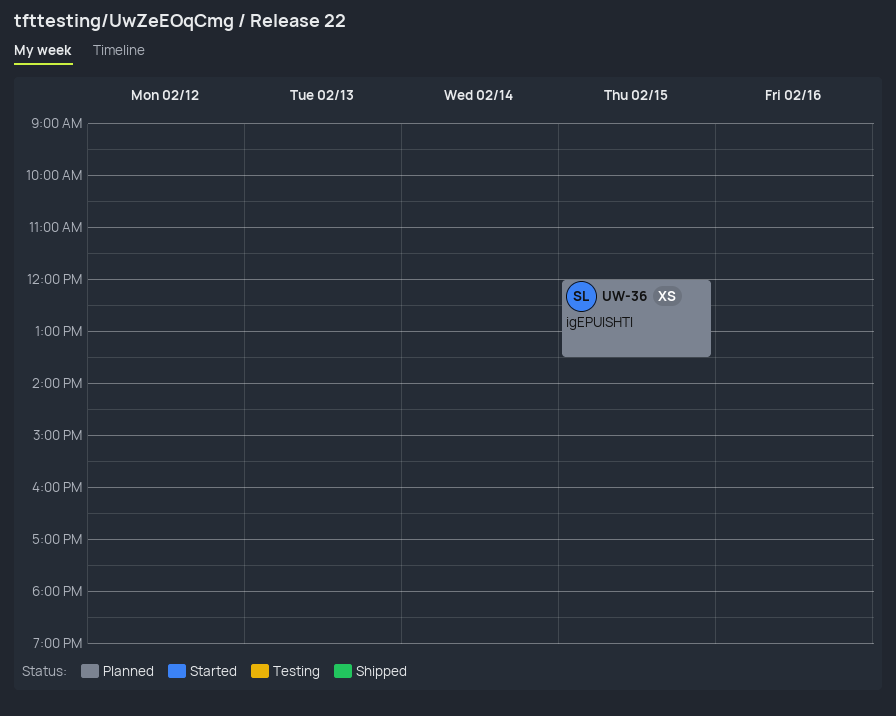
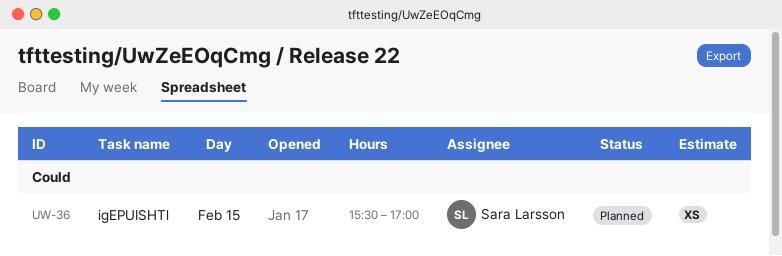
UW-36, begins: 12:00 -> 15:30
UW-36, ends: 13:30 -> 17:00

